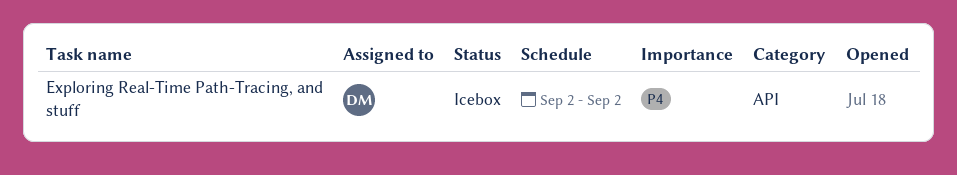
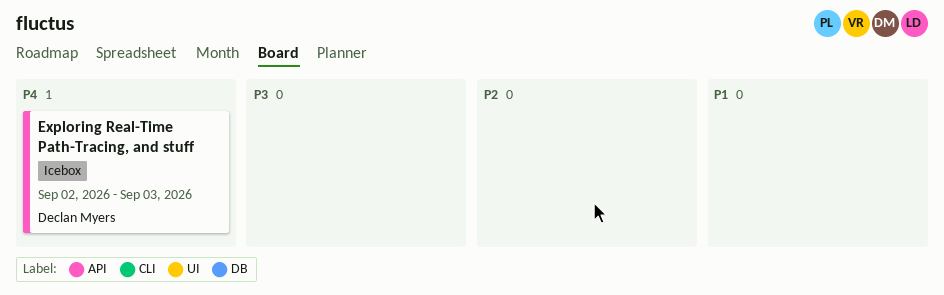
Exploring Real-Time Path-Tracing, and stuff, due: Sep 2 -> Sep 3

